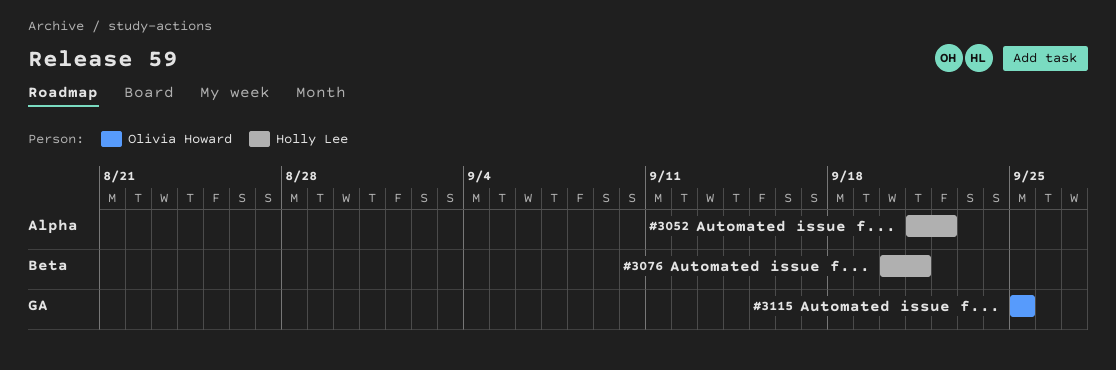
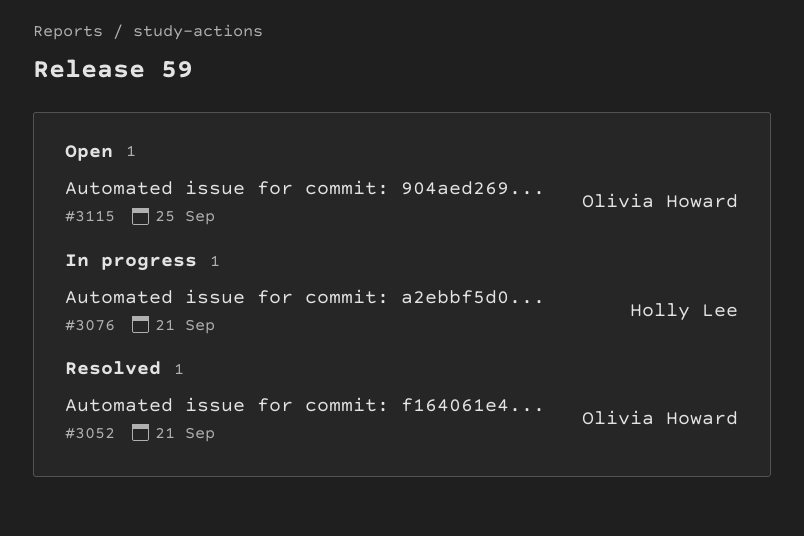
#3052, owner: Holly Lee -> Olivia Howard
#3052, due: Sep 22 -> Sep 21

